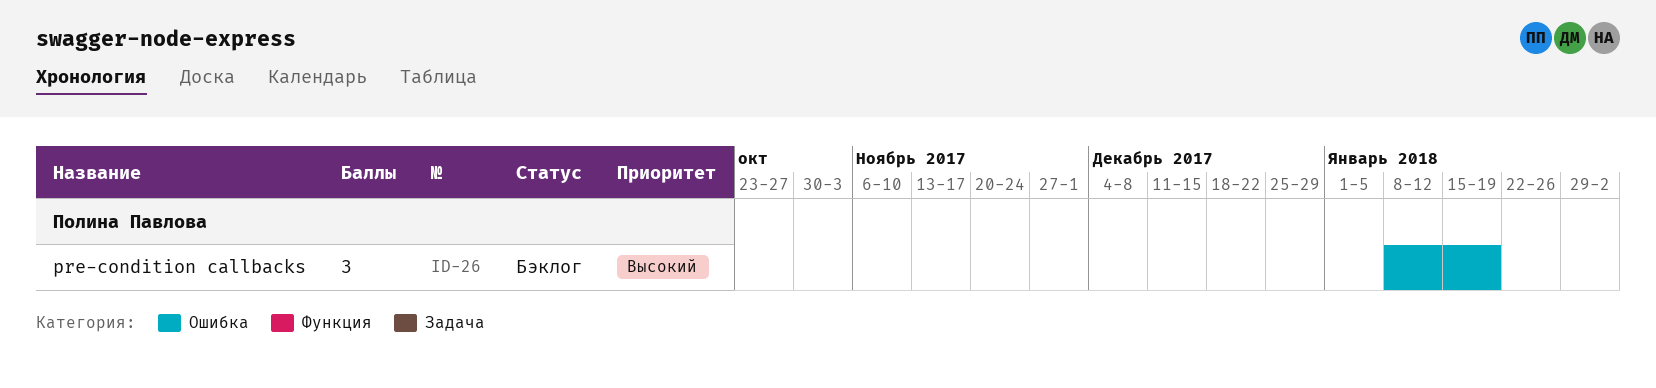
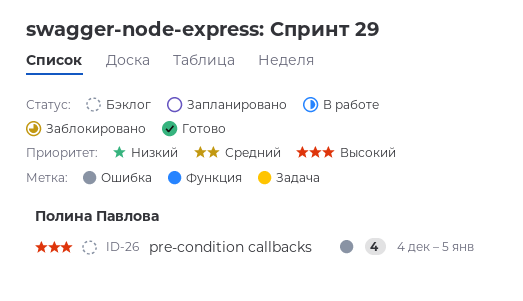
ID-26, estimate: 3 -> 4
ID-26, start: Jan 8 -> Dec 4
ID-26, due: Jan 19 -> Jan 5

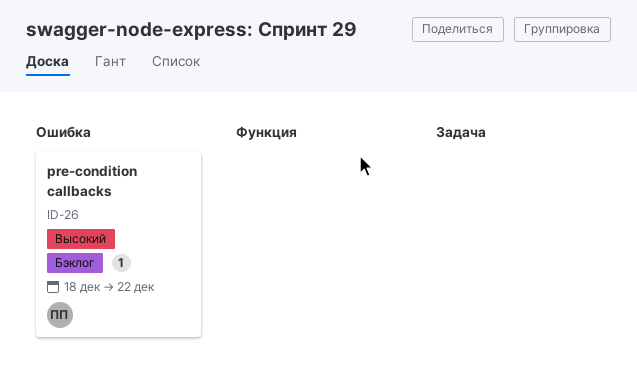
ID-26, estimate: 4 -> 1
ID-26, start: Dec 4 -> Dec 18
ID-26, due: Jan 5 -> Dec 22

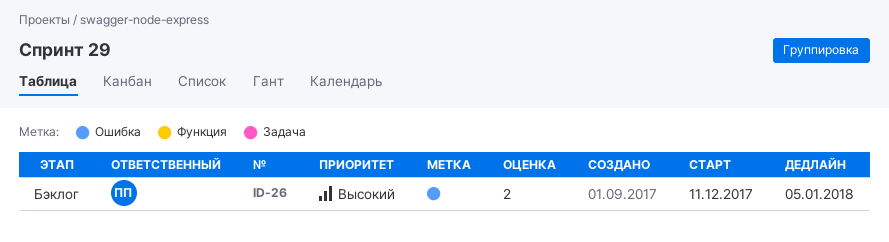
ID-26, estimate: 1 -> 2
ID-26, start: Dec 18 -> Dec 11
ID-26, due: Dec 22 -> Jan 5

